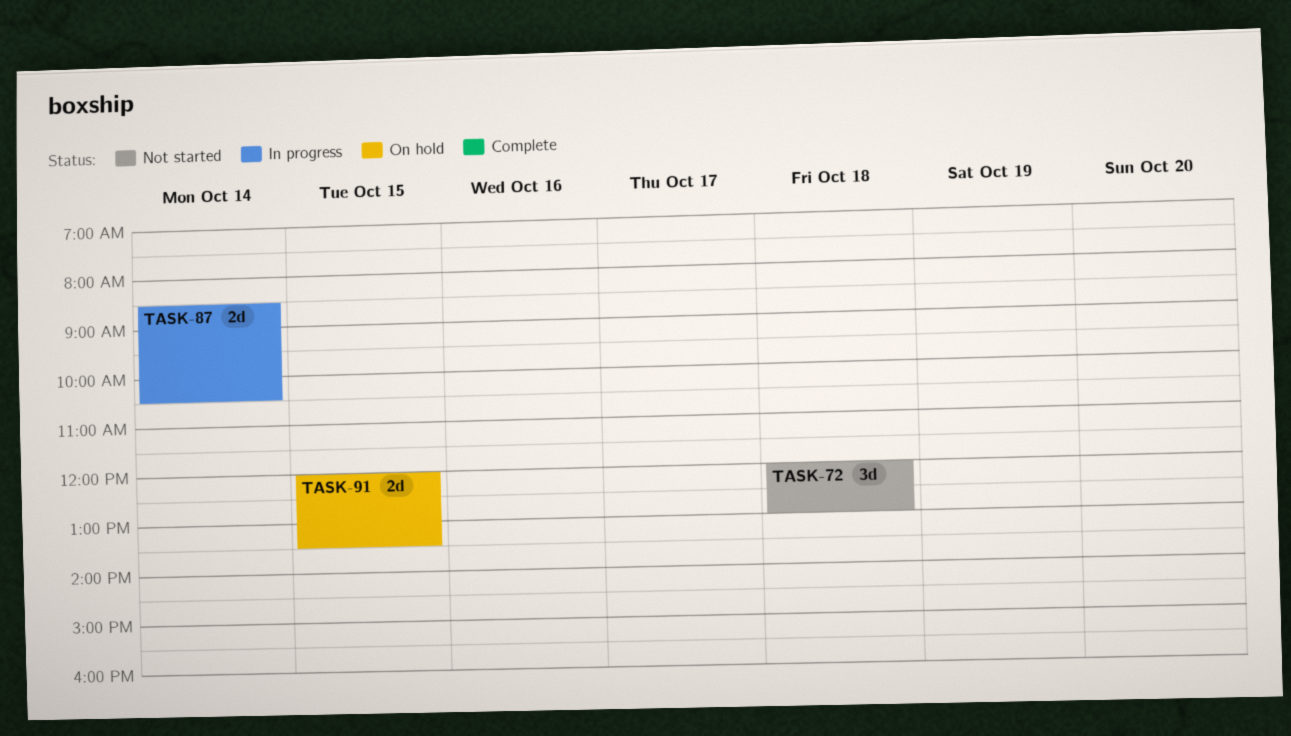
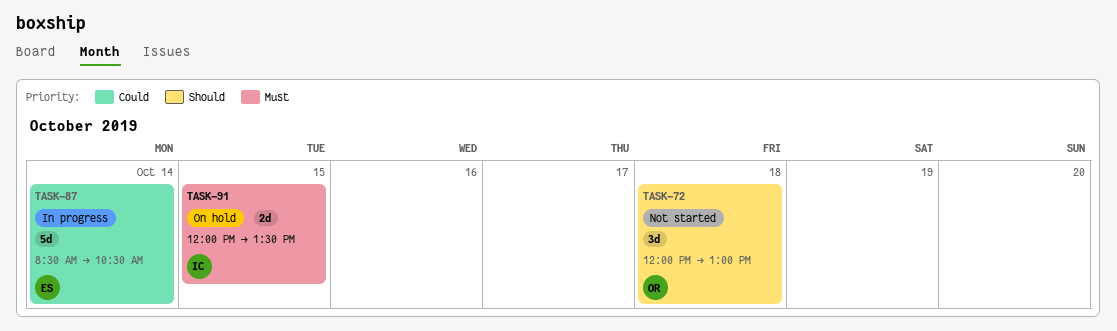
TASK-87, estimate: 2d -> 5d

